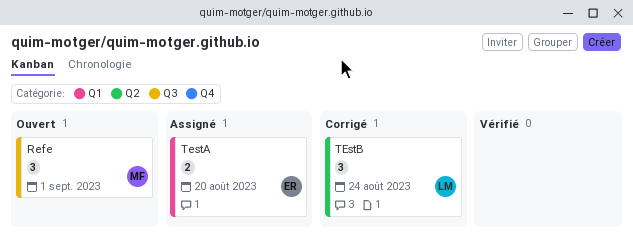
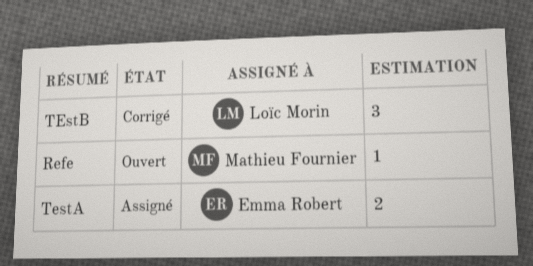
Refe, estimate: 3 -> 1

